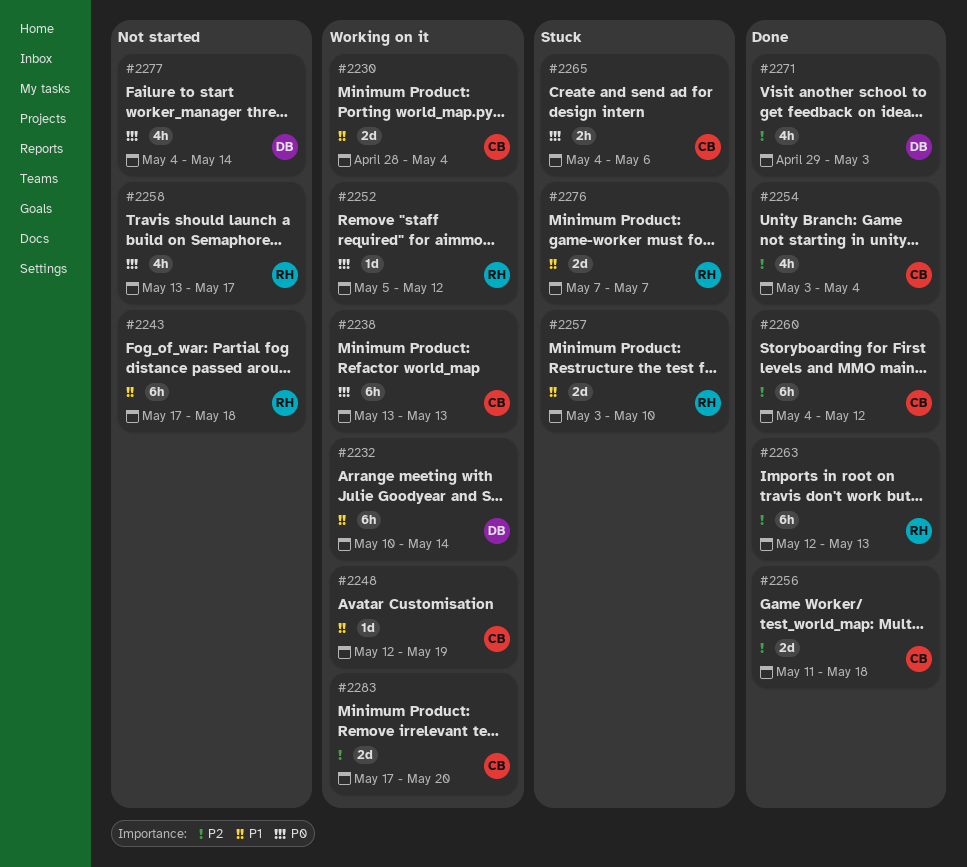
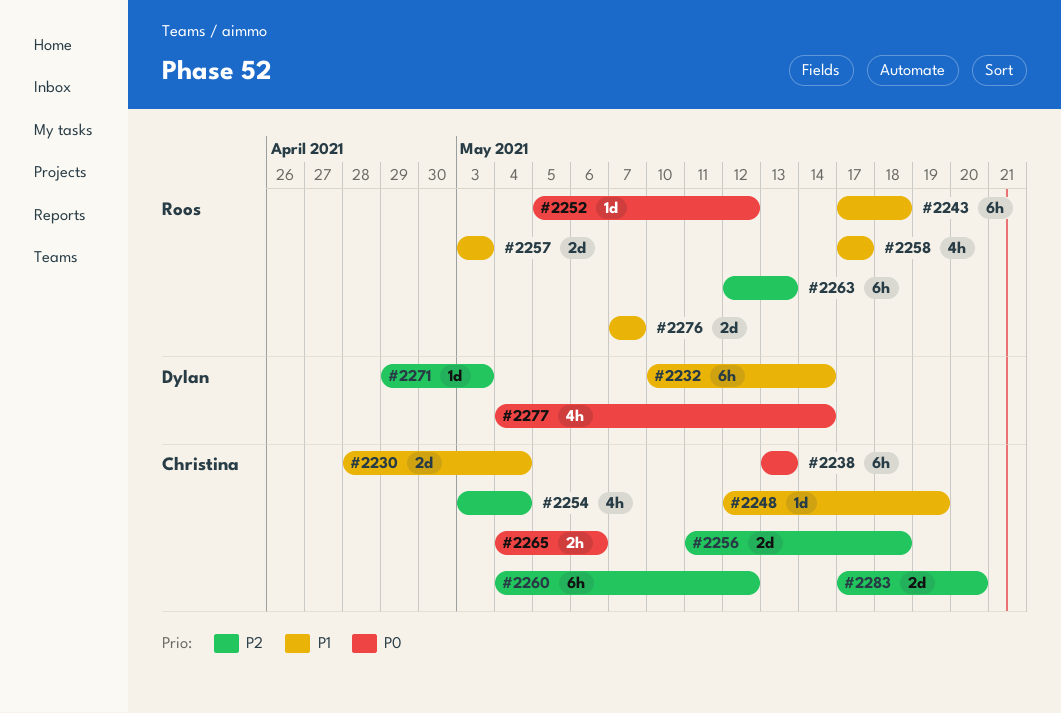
#2257, due: May 10 -> May 3
#2258, priority: P0 -> P1
#2258, start: May 13 -> May 17
#2271, estimate: 4h -> 1d

